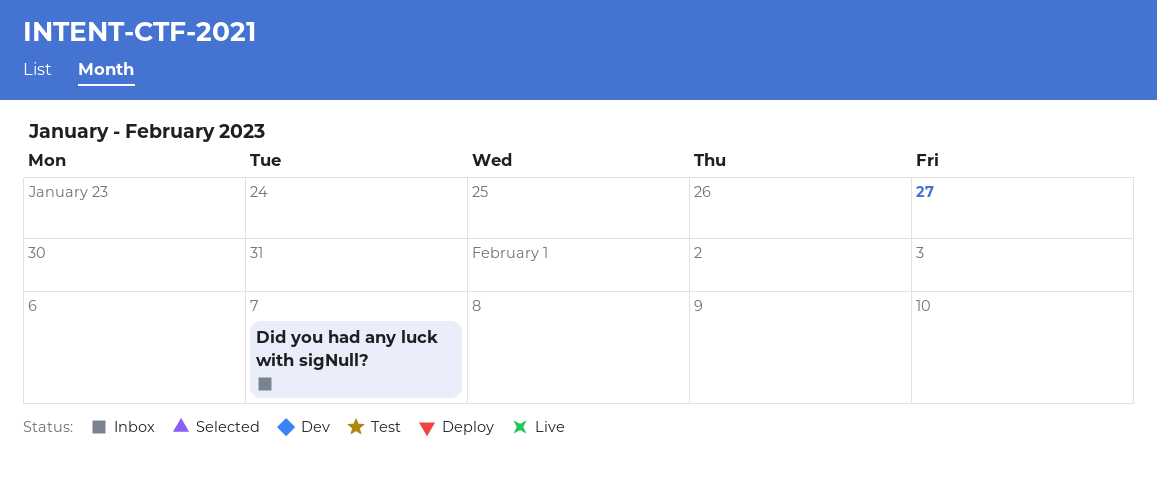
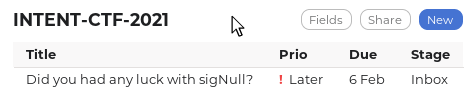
Did you had any luck with sigNull?, due: Feb 7 -> Feb 6

